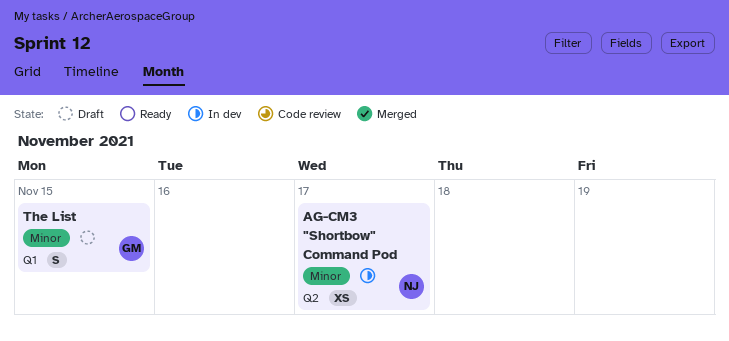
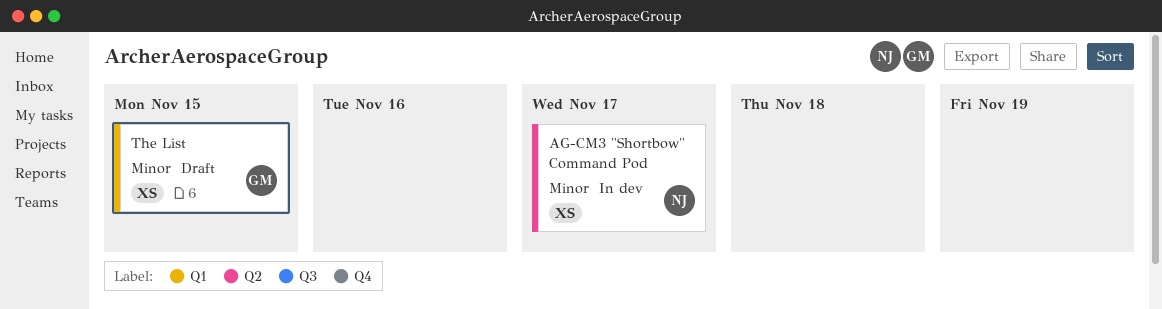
The List, estimate: S -> XS

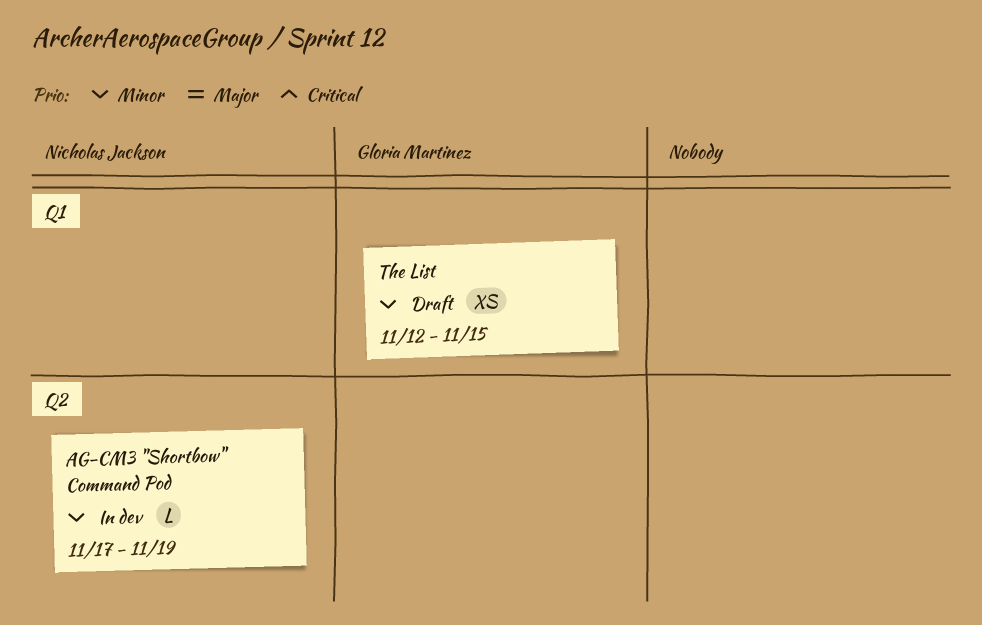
AG-CM3 "Shortbow" Command Pod, estimate: XS -> L
AG-CM3 "Shortbow" Command Pod, due: Nov 17 -> Nov 19

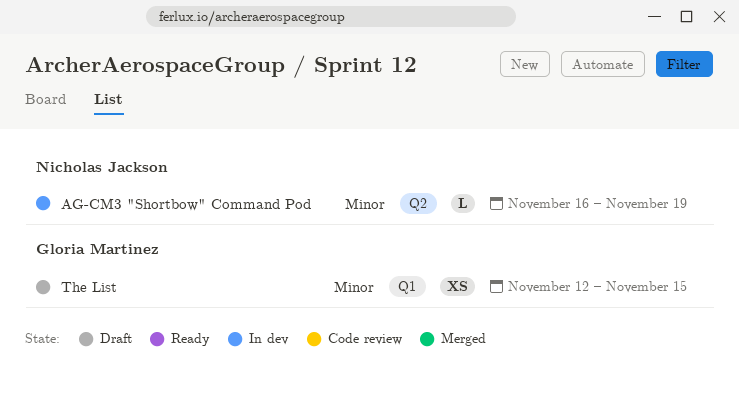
AG-CM3 "Shortbow" Command Pod, start: Nov 17 -> Nov 16

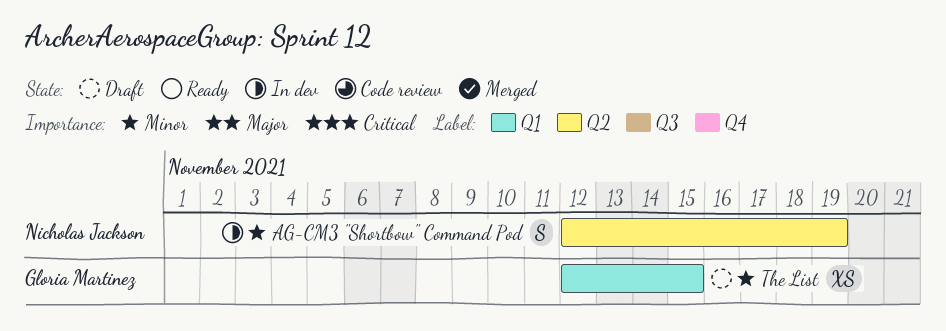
AG-CM3 "Shortbow" Command Pod, estimate: L -> S
AG-CM3 "Shortbow" Command Pod, start: Nov 16 -> Nov 12

